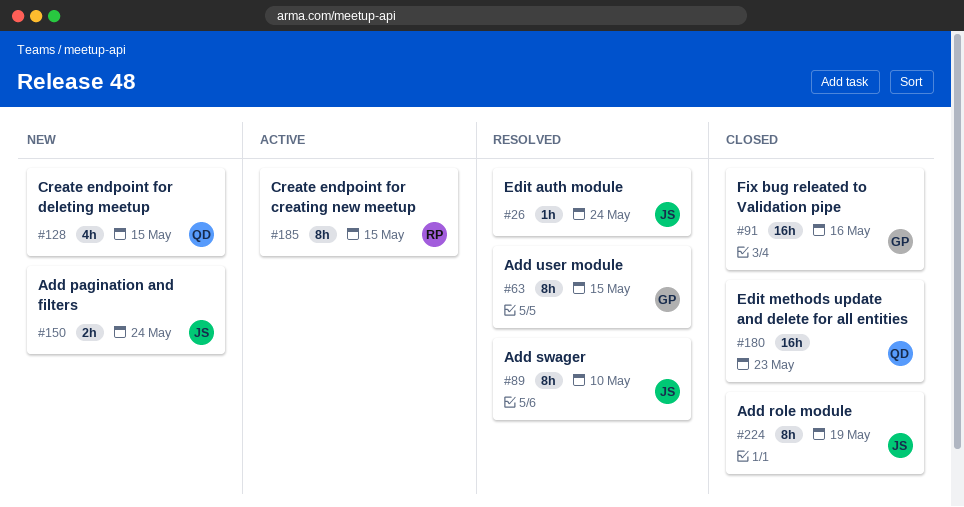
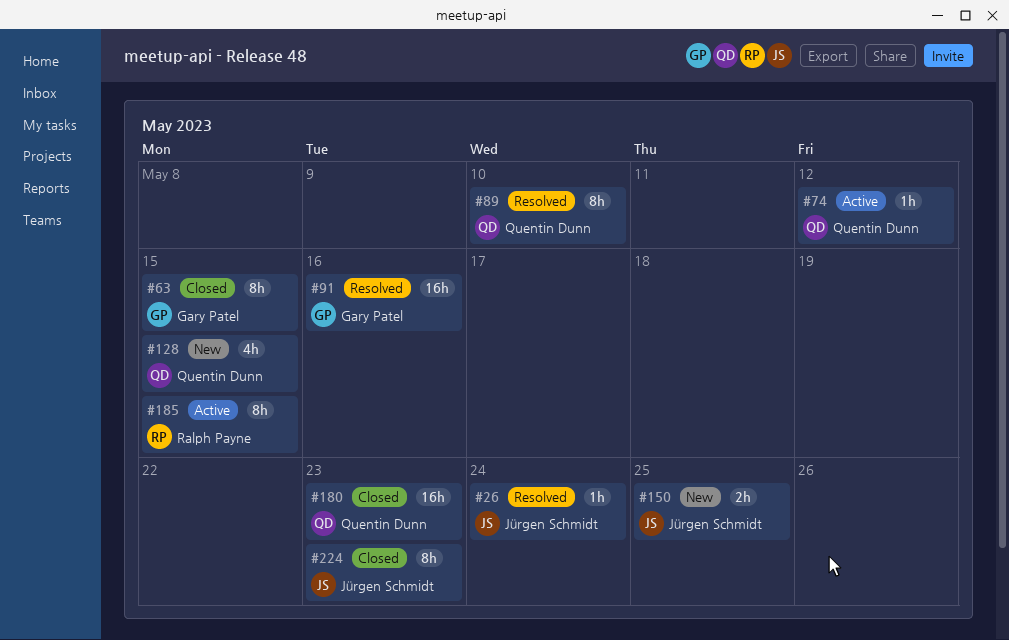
#63, status: Resolved -> Closed
#74: none -> present
#89, owner: Jürgen Schmidt -> Quentin Dunn
#91, status: Closed -> Resolved
#150, due: May 24 -> May 25
#224, due: May 19 -> May 23

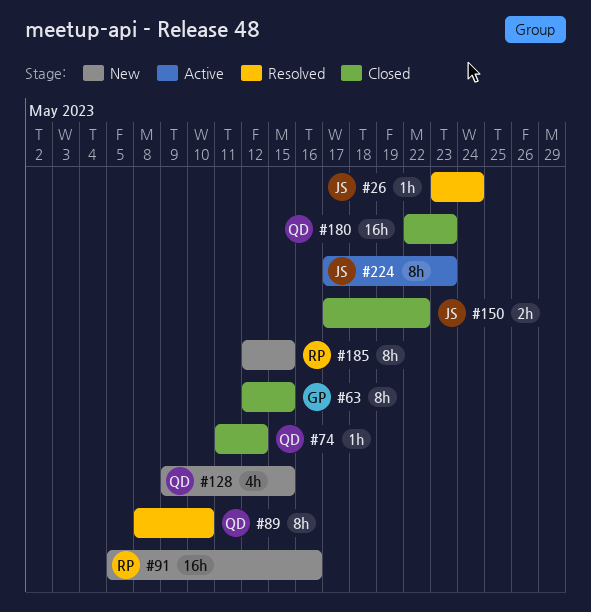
#74, status: Active -> Closed
#91, status: Resolved -> New
#91, owner: Gary Patel -> Ralph Payne
#150, status: New -> Closed
#150, due: May 25 -> May 22
#185, status: Active -> New
#224, status: Closed -> Active

